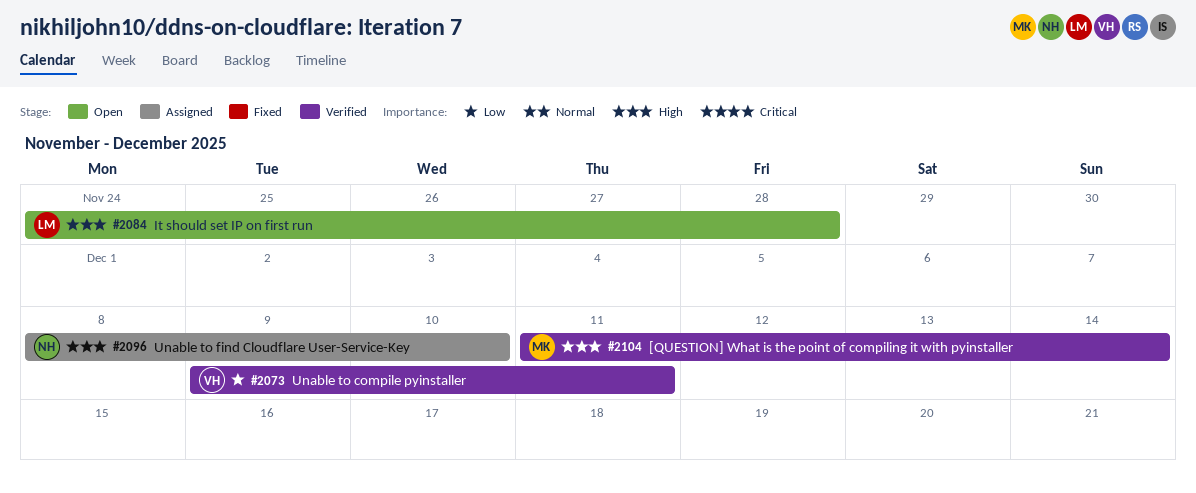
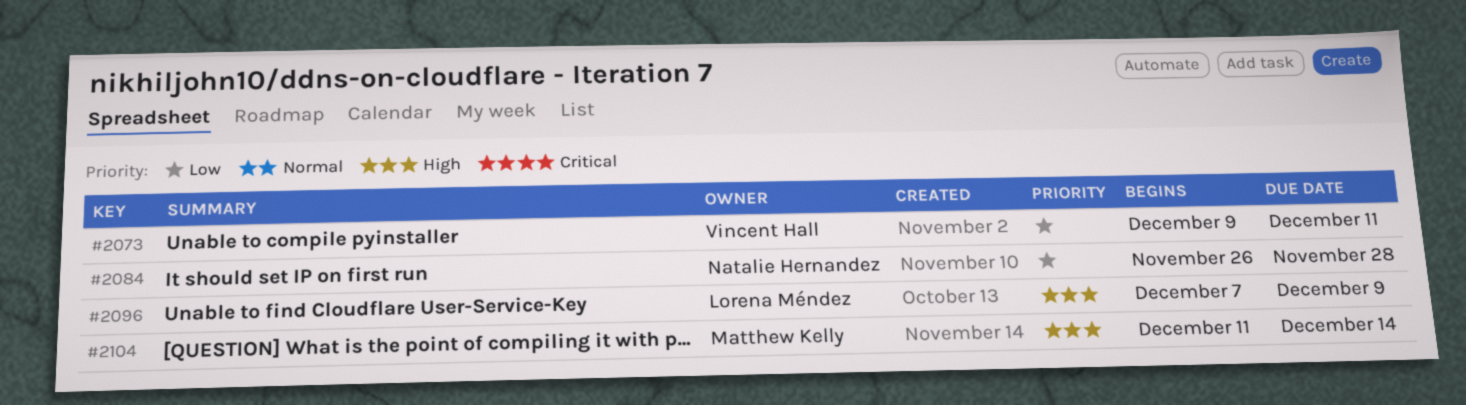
#2084, owner: Lorena Méndez -> Natalie Hernandez
#2084, priority: High -> Low
#2084, start: Nov 24 -> Nov 26
#2096, owner: Natalie Hernandez -> Lorena Méndez
#2096, start: Dec 8 -> Dec 7
#2096, due: Dec 10 -> Dec 9

